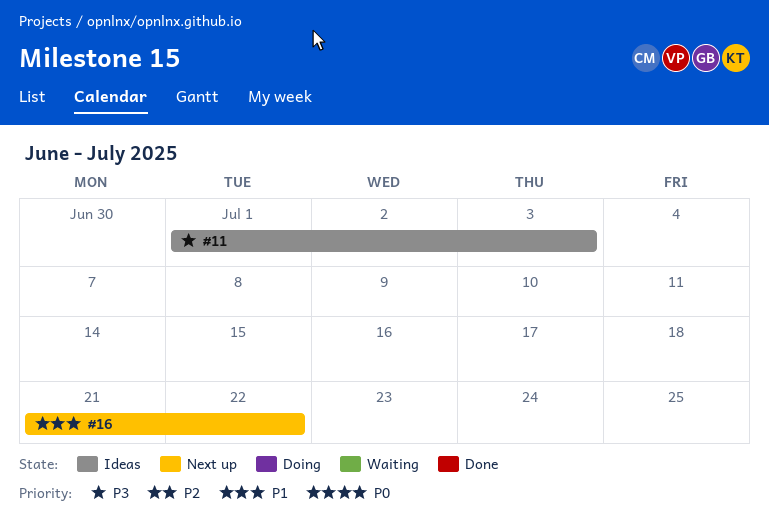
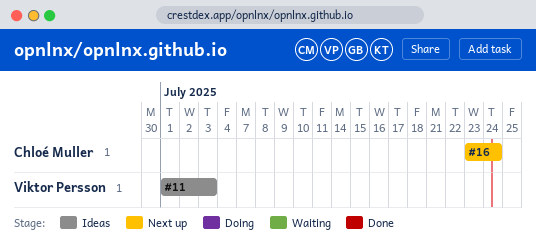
#16, start: Jul 21 -> Jul 23
#16, due: Jul 22 -> Jul 24

